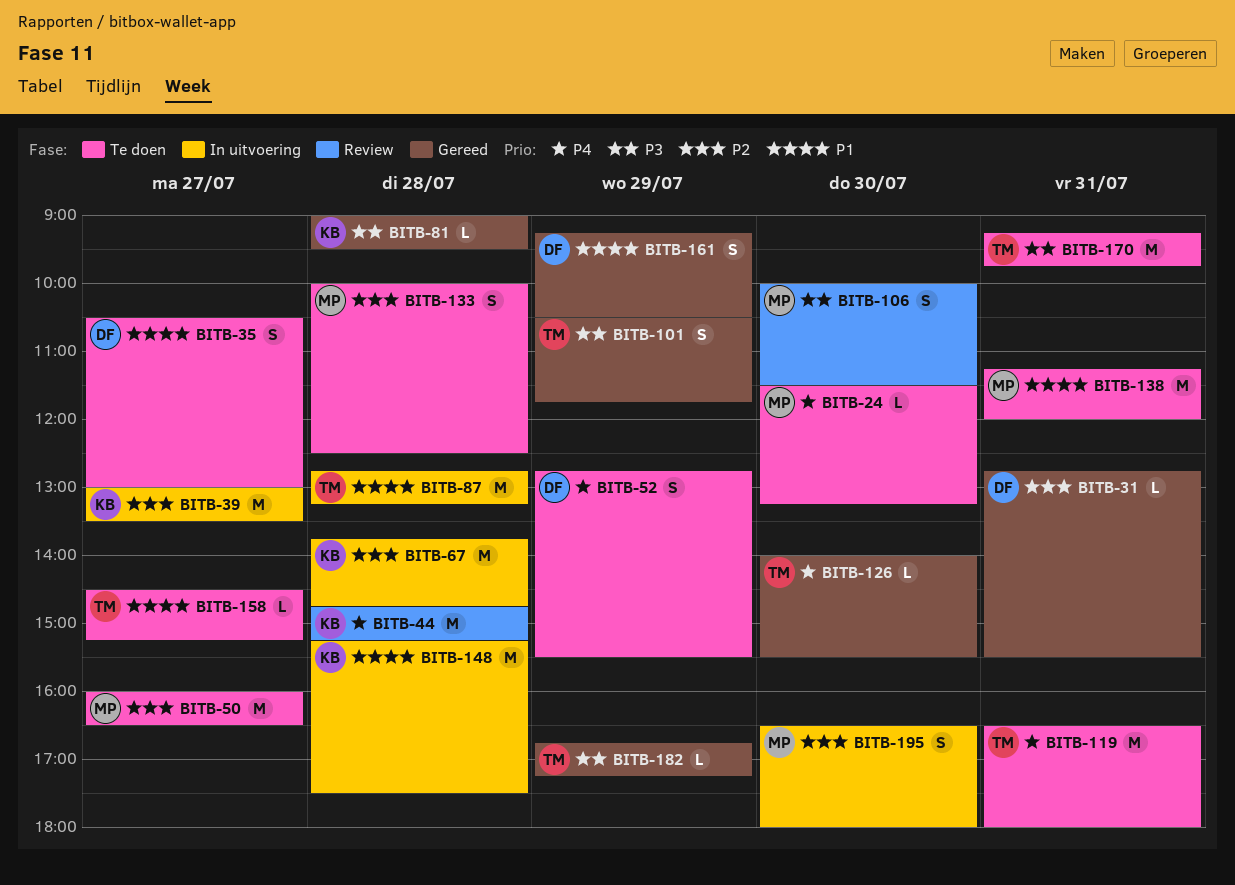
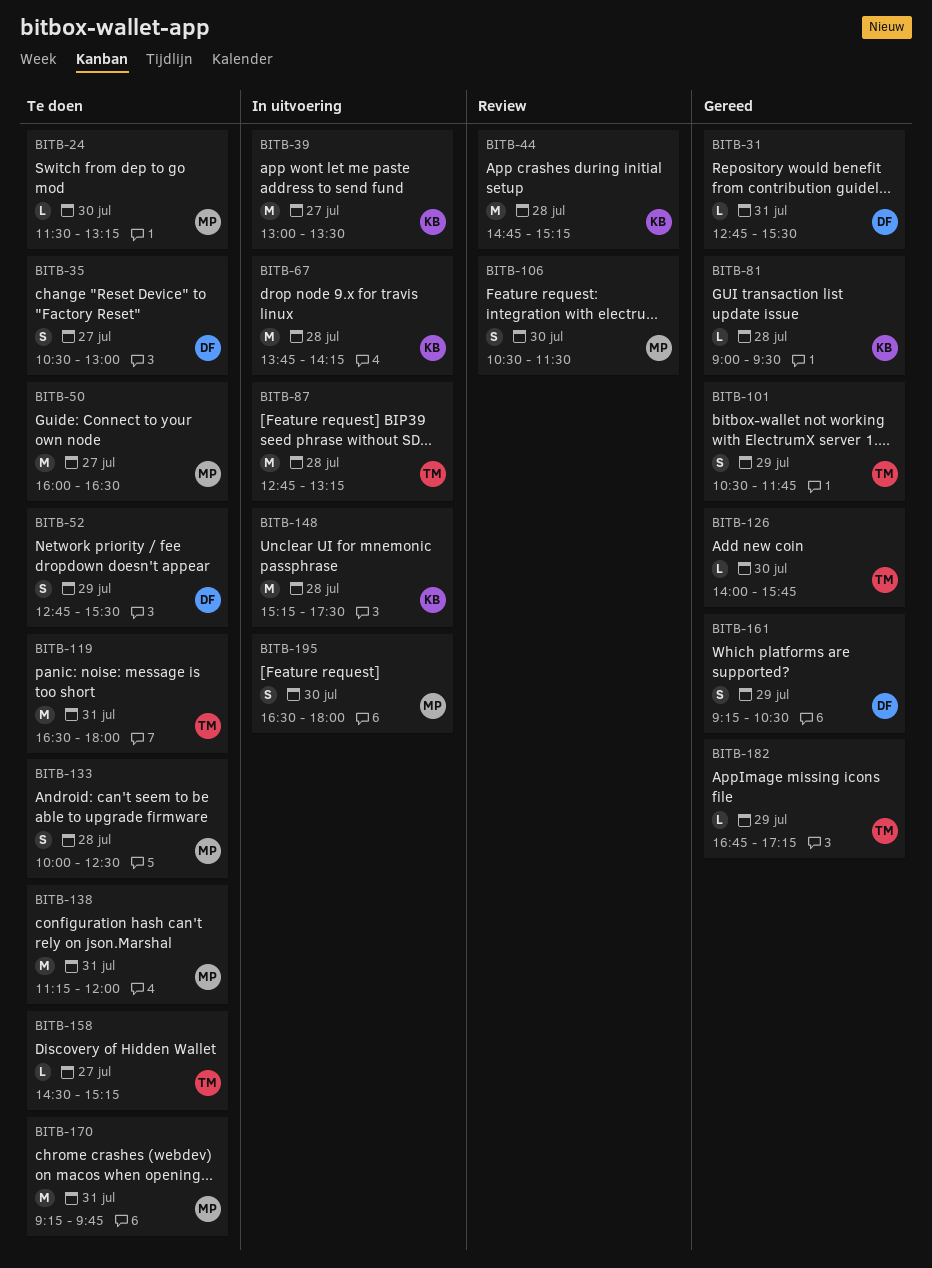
BITB-67, ends: 14:45 -> 14:15
BITB-106, begins: 10:00 -> 10:30
BITB-126, ends: 15:30 -> 15:45
BITB-170, owner: TM -> MP

